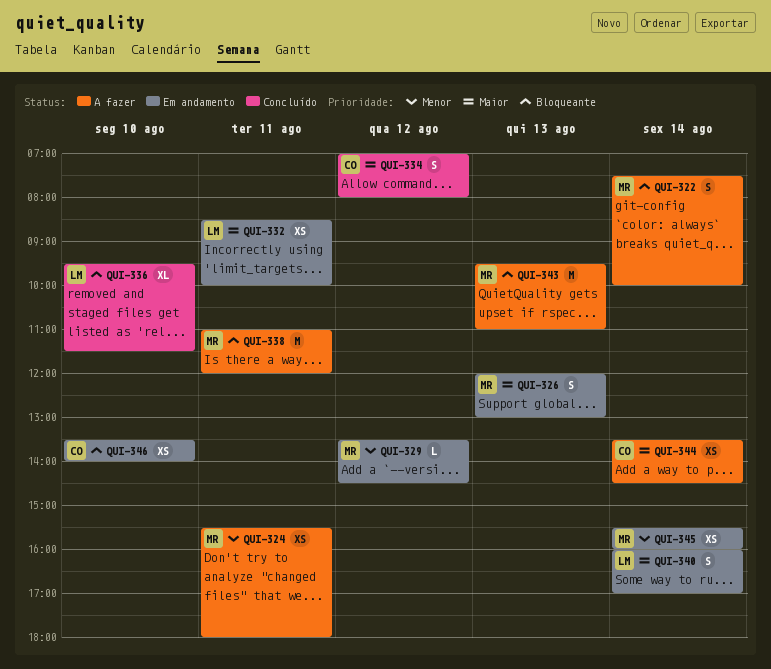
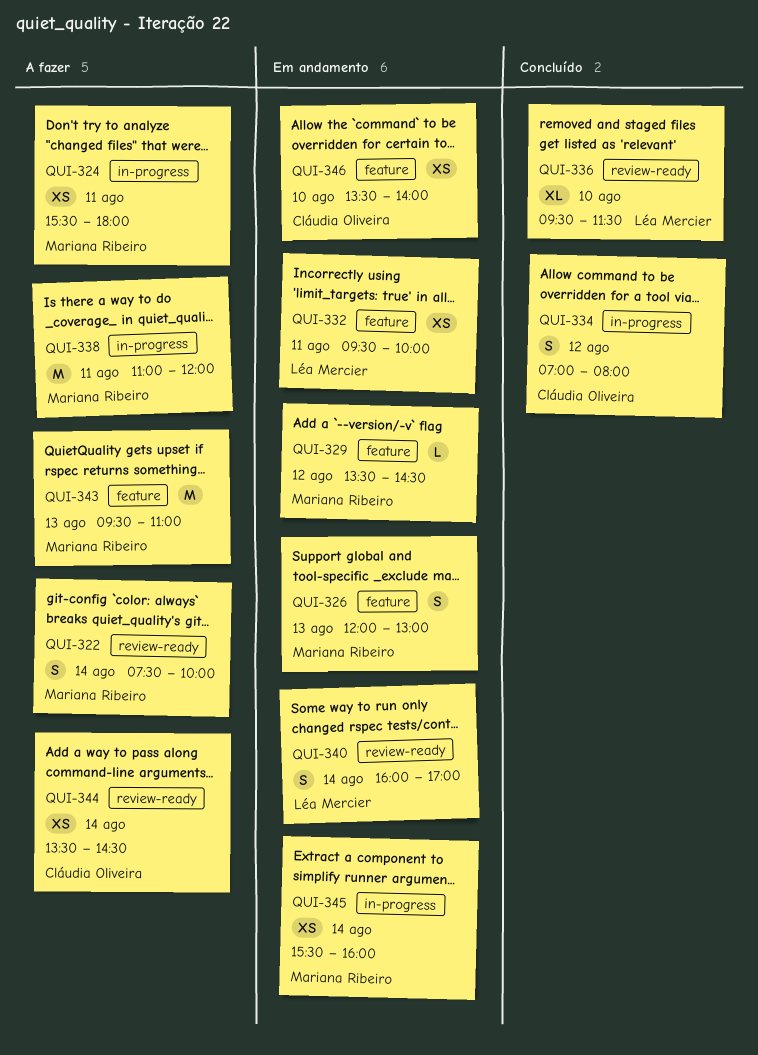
QUI-332, begins: 08:30 -> 09:30

